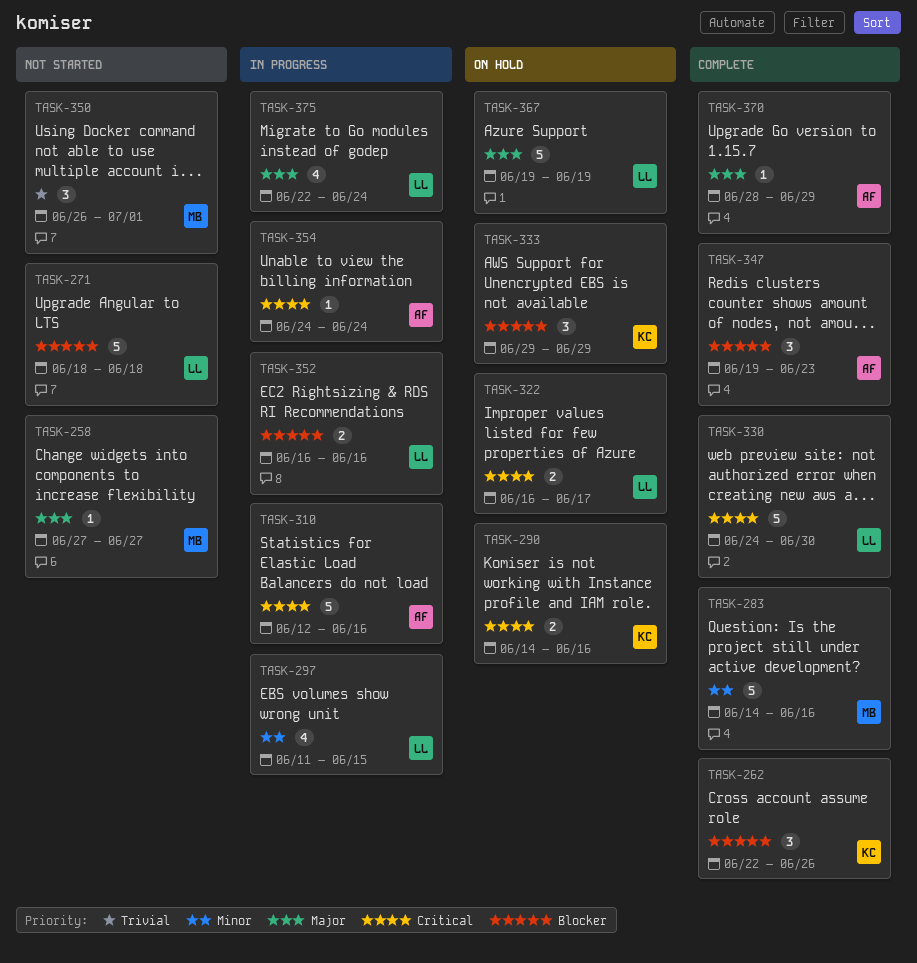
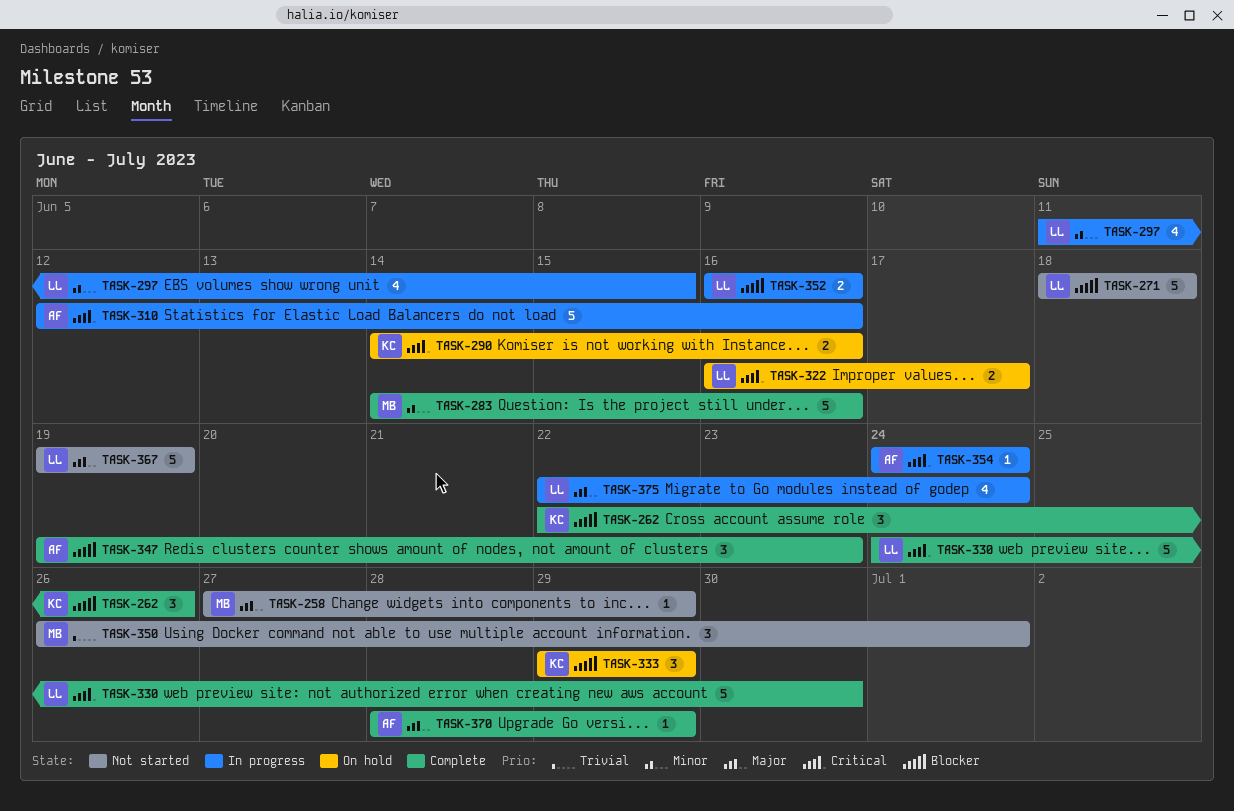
TASK-258, due: Jun 27 -> Jun 29
TASK-367, status: On hold -> Not started

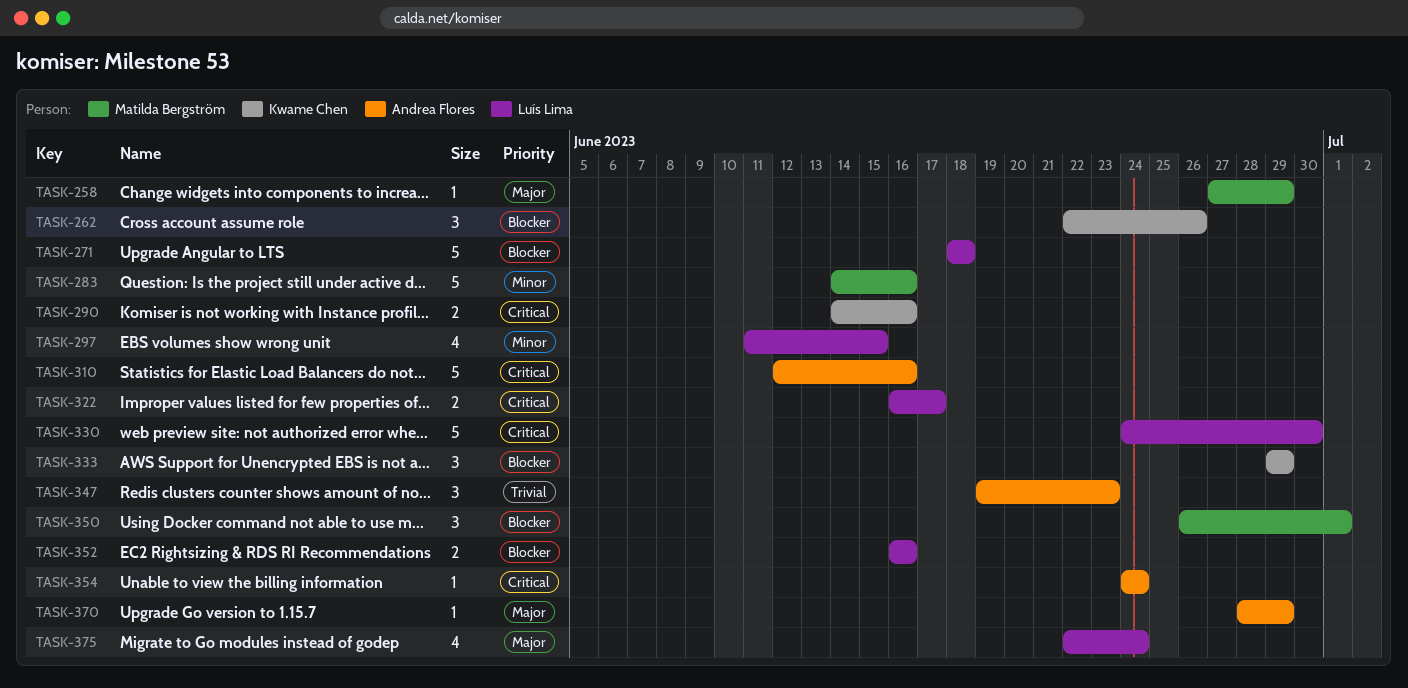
TASK-347, priority: Blocker -> Trivial
TASK-350, priority: Trivial -> Blocker
TASK-367: present -> none

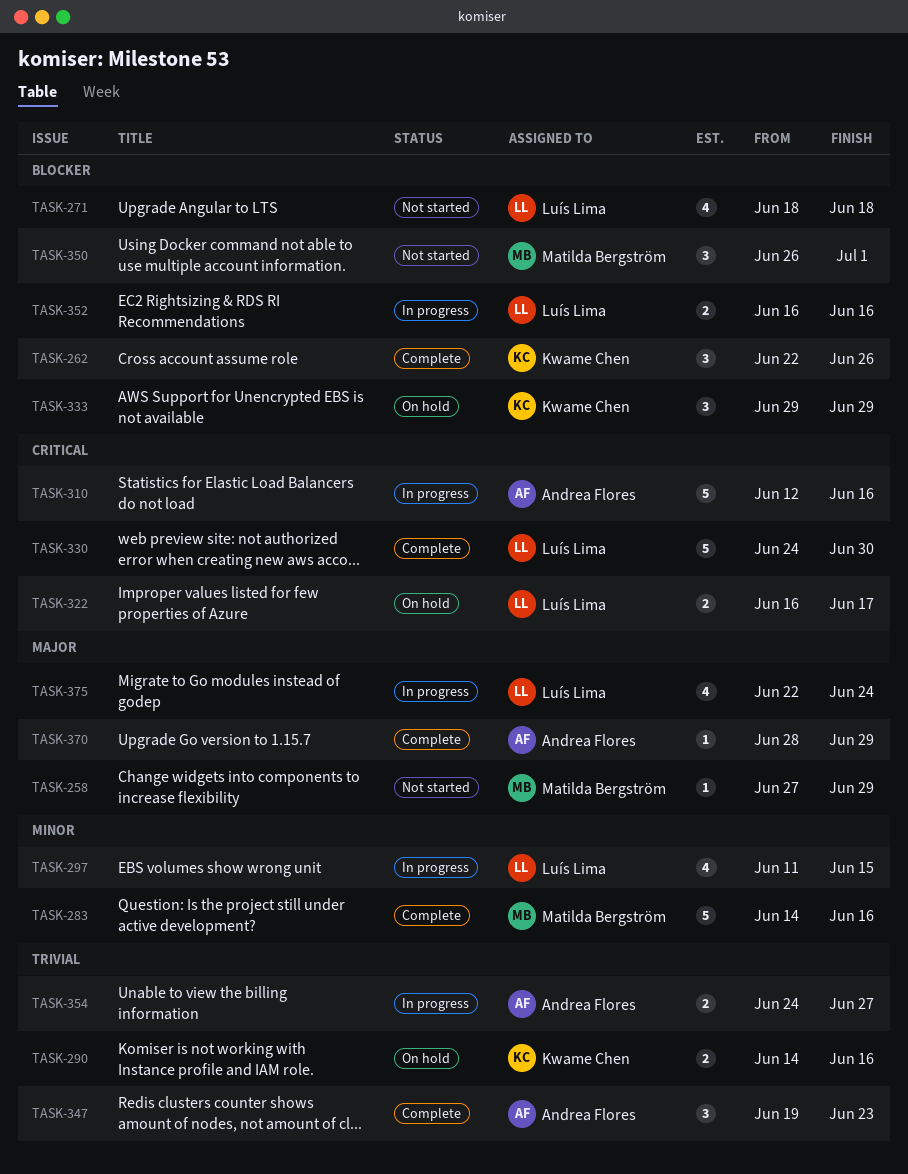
TASK-271, estimate: 5 -> 4
TASK-290, priority: Critical -> Trivial
TASK-354, priority: Critical -> Trivial
TASK-354, estimate: 1 -> 2
TASK-354, due: Jun 24 -> Jun 27

